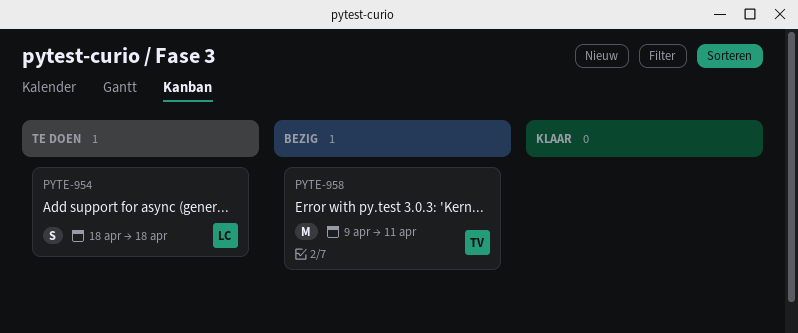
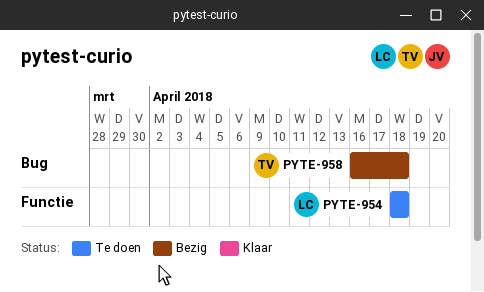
PYTE-958, start: Apr 9 -> Apr 16
PYTE-958, due: Apr 11 -> Apr 18

